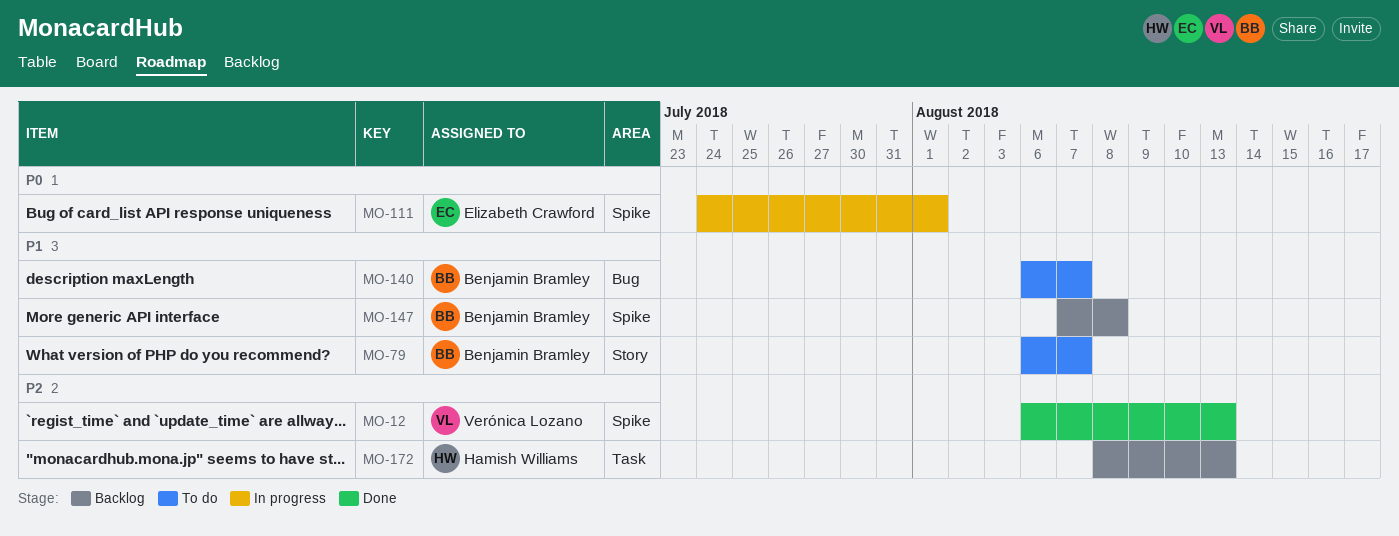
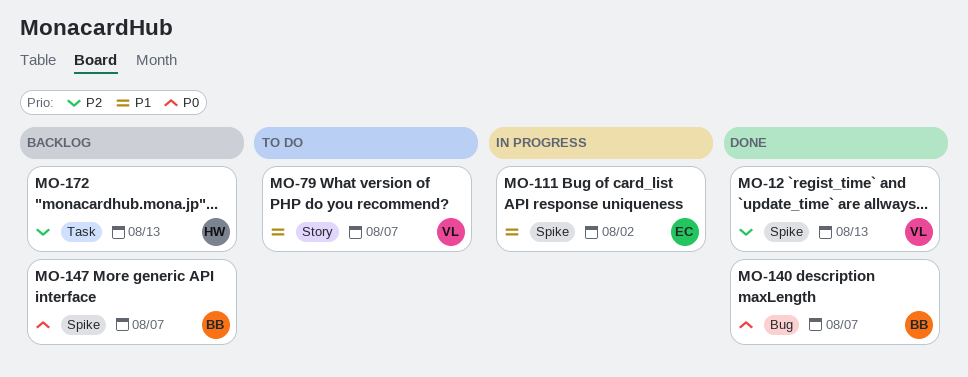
MO-79, owner: Benjamin Bramley -> Verónica Lozano
MO-111, priority: P0 -> P1
MO-111, due: Aug 1 -> Aug 2
MO-140, status: To do -> Done
MO-140, priority: P1 -> P0
MO-147, priority: P1 -> P0
MO-147, due: Aug 8 -> Aug 7

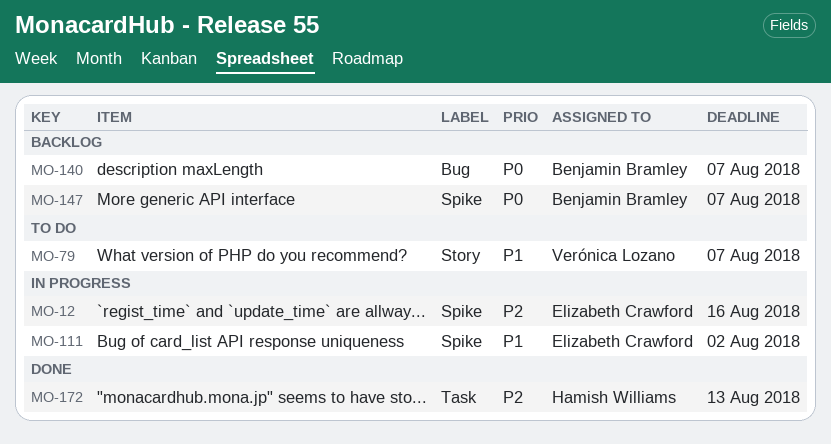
MO-12, status: Done -> In progress
MO-12, owner: Verónica Lozano -> Elizabeth Crawford
MO-12, due: Aug 13 -> Aug 16
MO-140, status: Done -> Backlog
MO-172, status: Backlog -> Done

